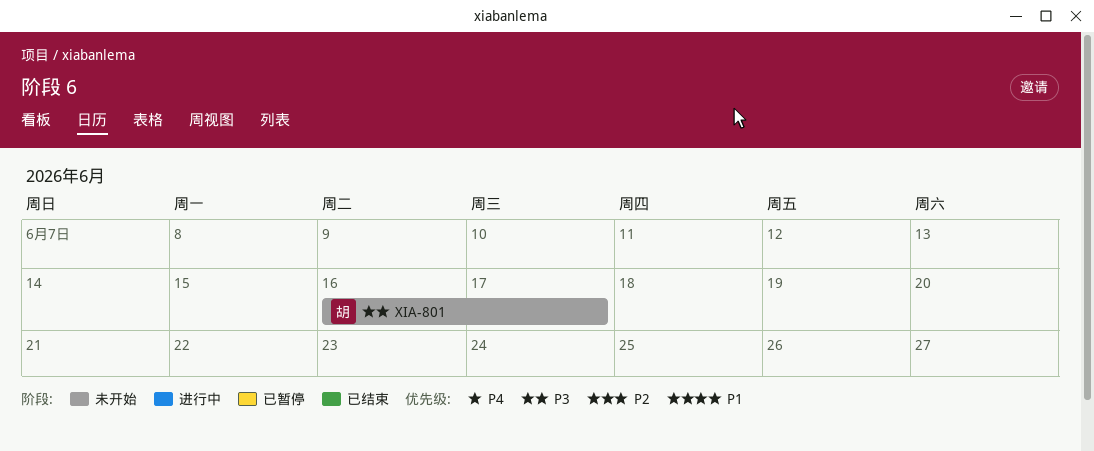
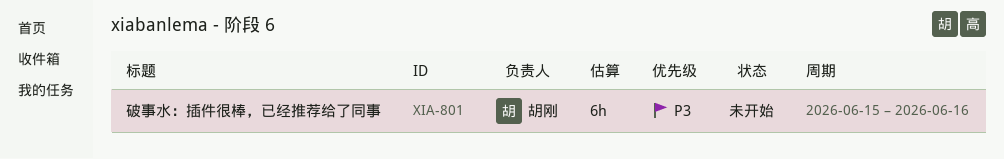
XIA-801, start: Jun 16 -> Jun 15
XIA-801, due: Jun 17 -> Jun 16

